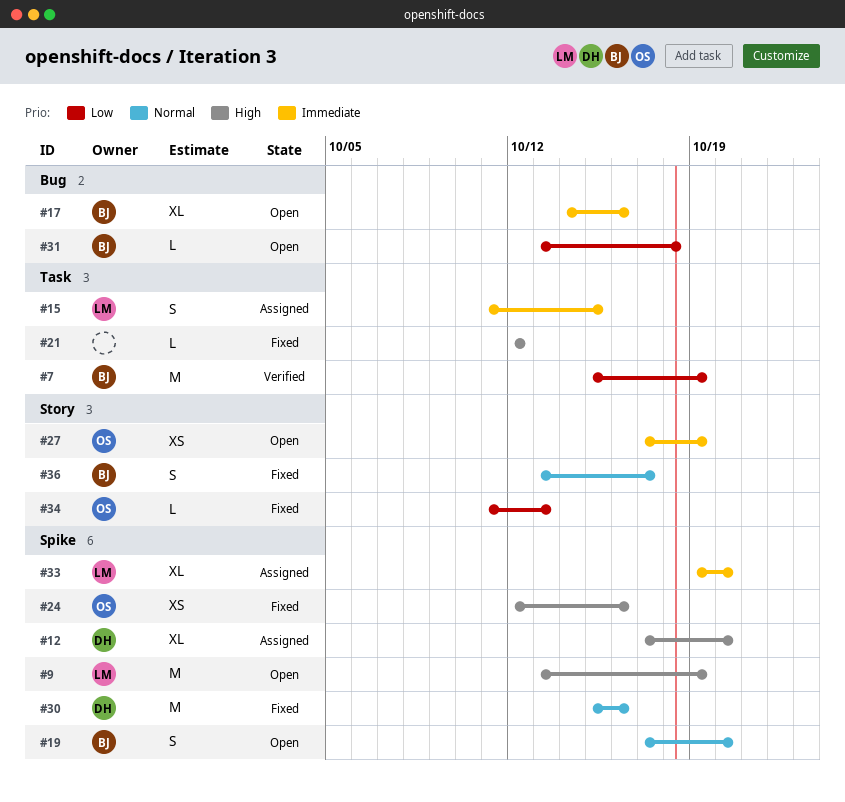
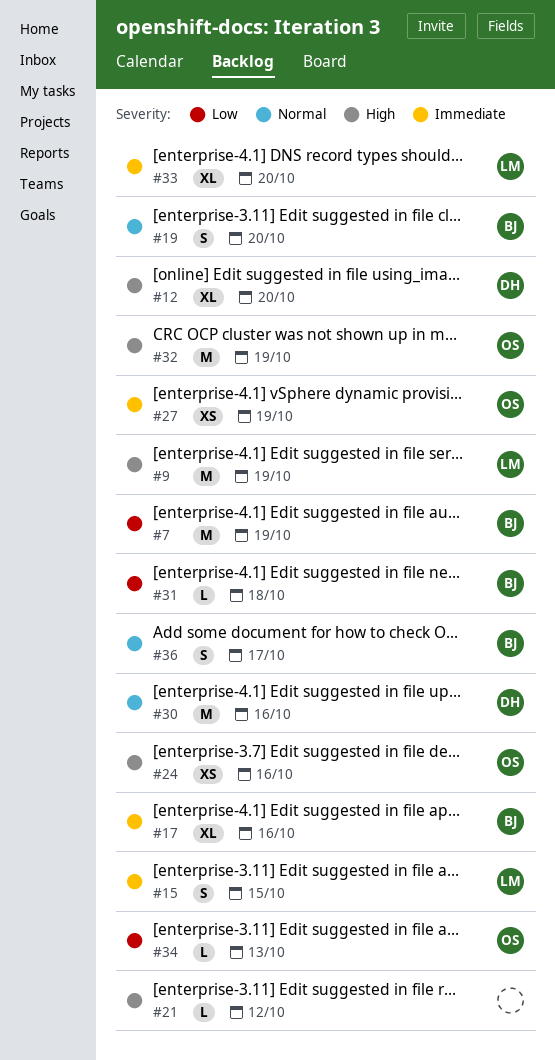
#32: none -> present

